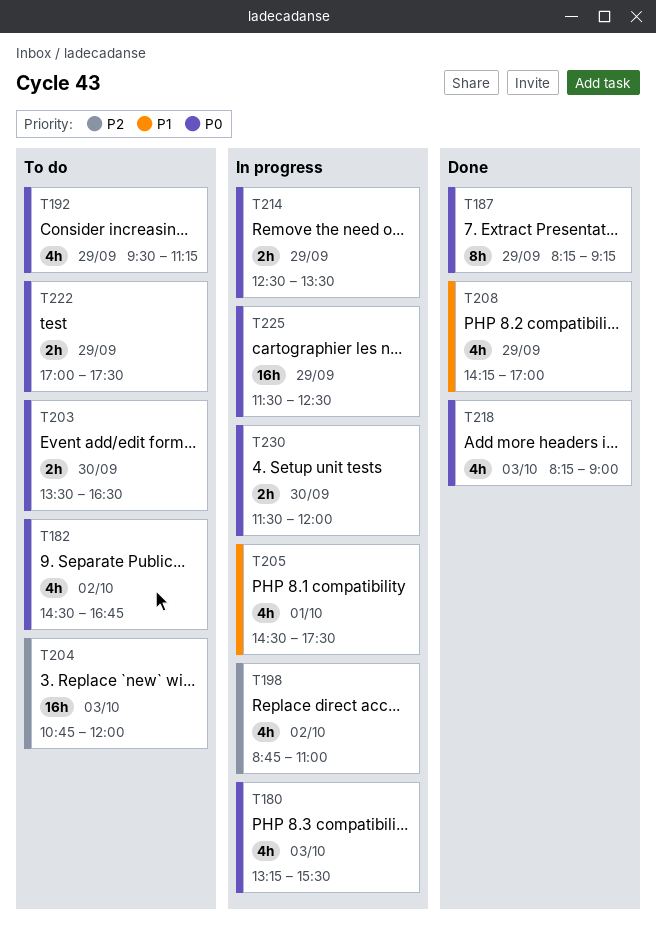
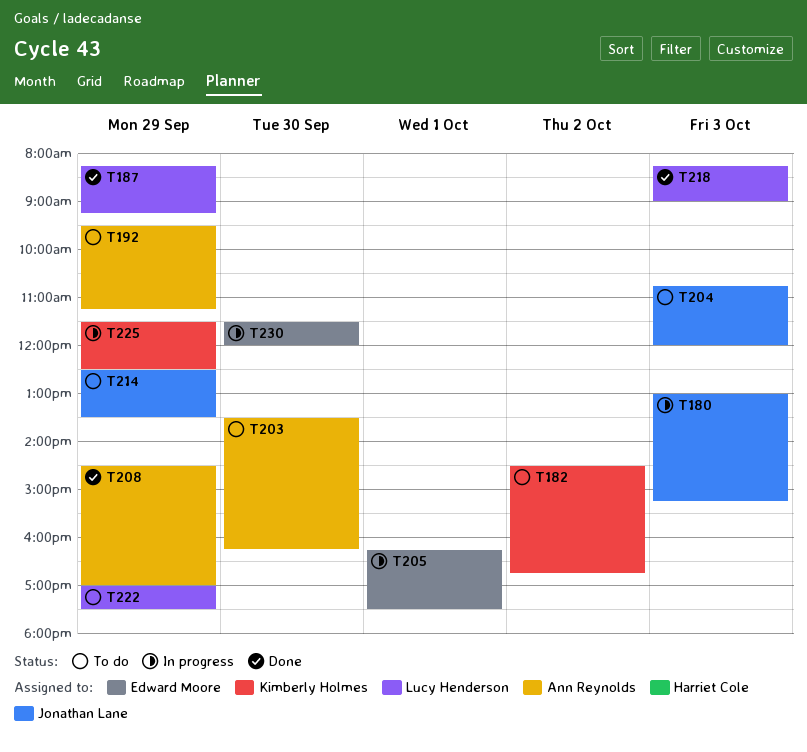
T180, begins: 13:15 -> 13:00
T180, ends: 15:30 -> 15:15
T198: present -> none
T203, ends: 16:30 -> 16:15
T205, begins: 14:30 -> 16:15
T208, begins: 14:15 -> 14:30
T214, status: In progress -> To do

